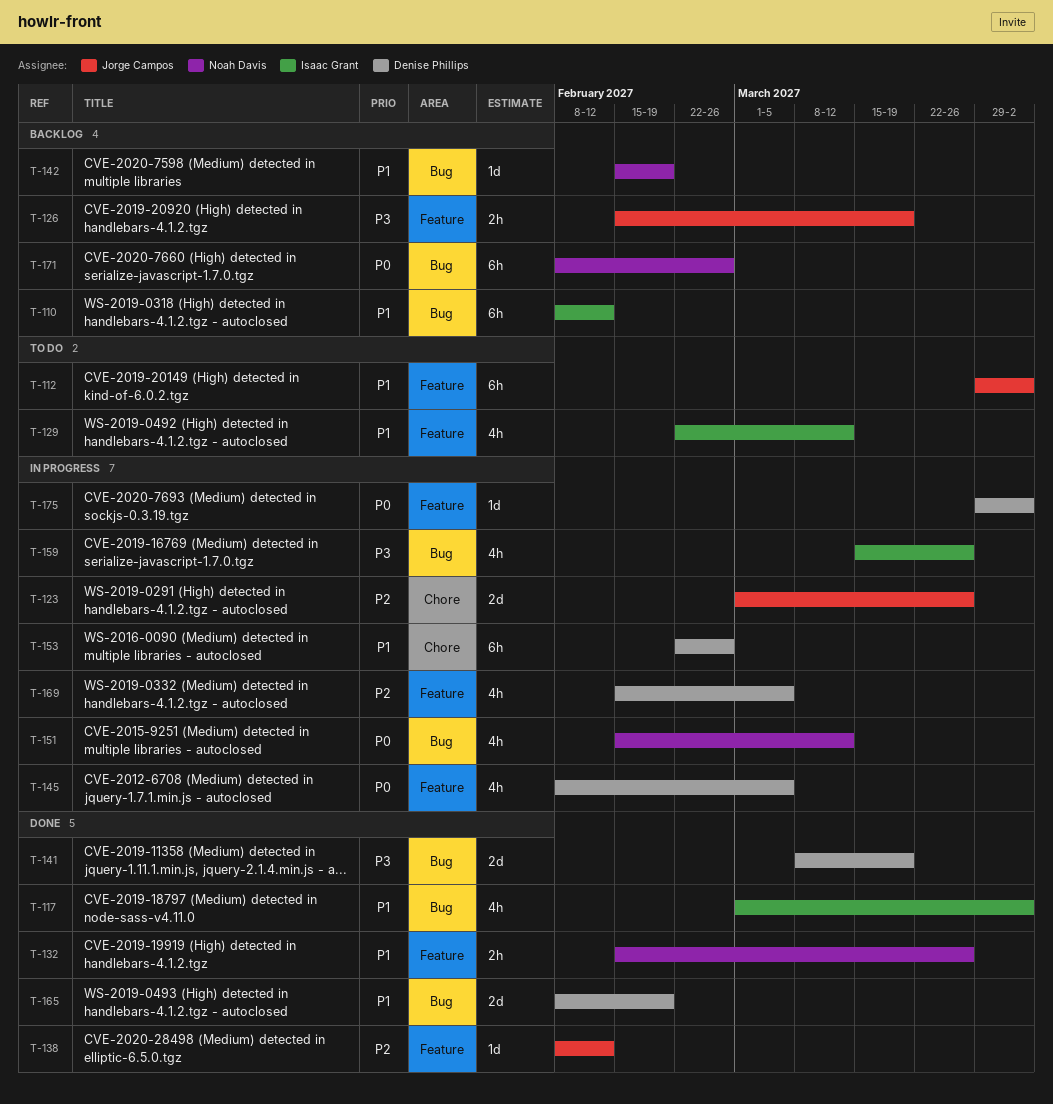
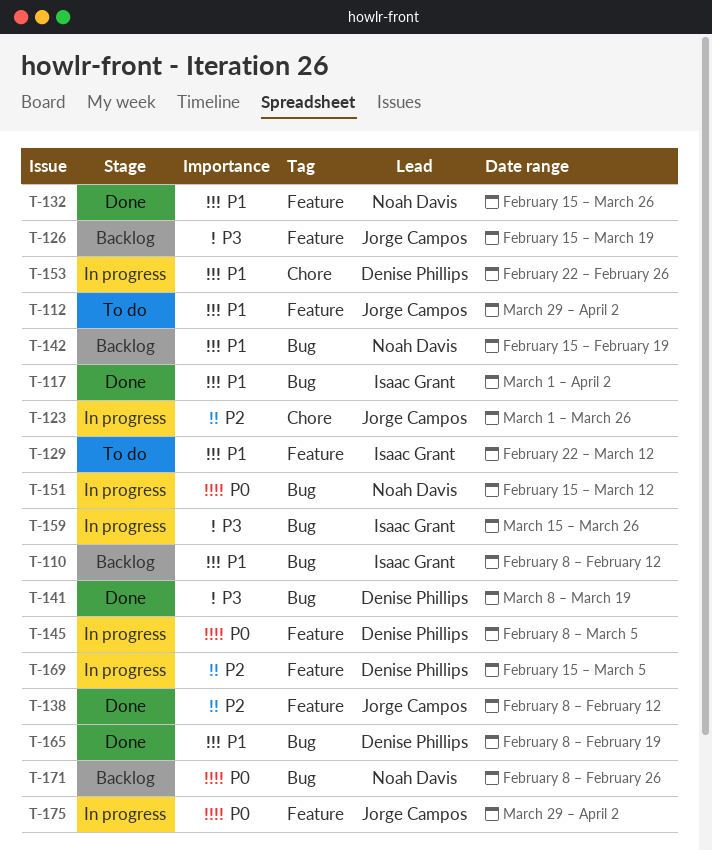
T-175, owner: Denise Phillips -> Jorge Campos

